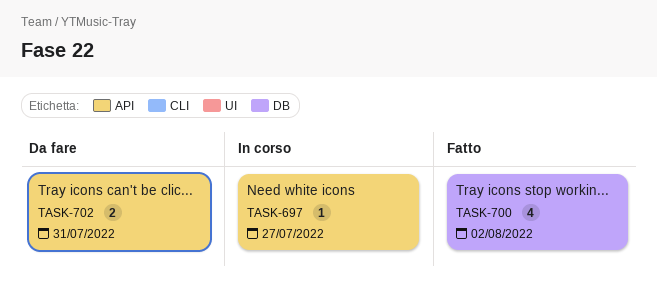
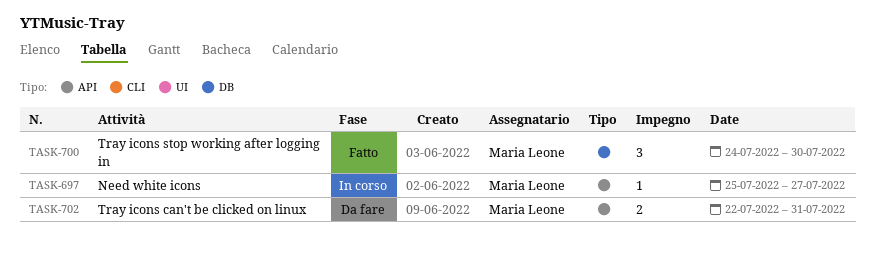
TASK-700, estimate: 4 -> 3
TASK-700, due: Aug 2 -> Jul 30

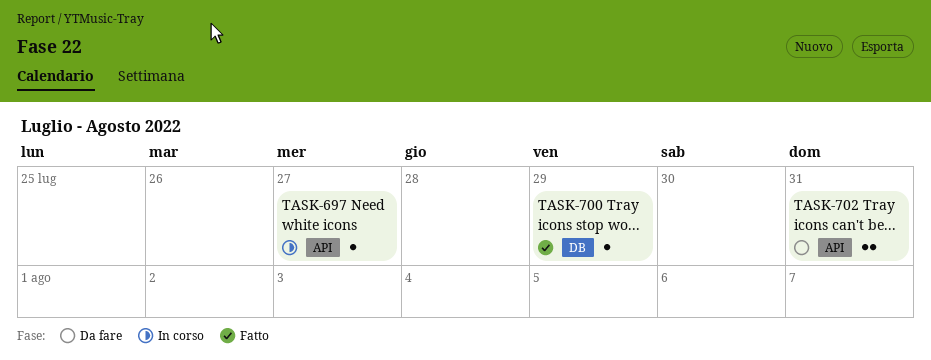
TASK-700, estimate: 3 -> 1
TASK-700, due: Jul 30 -> Jul 29

